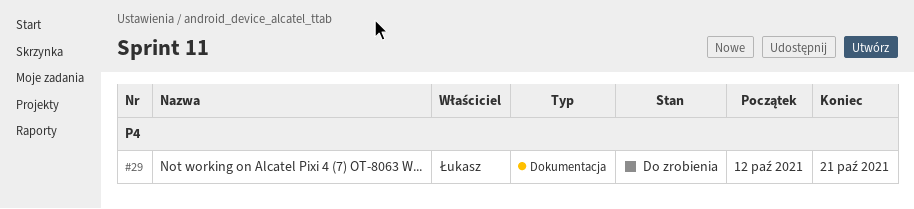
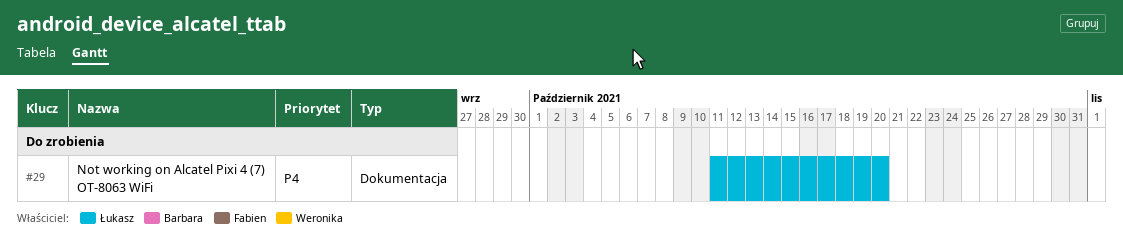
#29, start: Oct 12 -> Oct 11
#29, due: Oct 21 -> Oct 20

